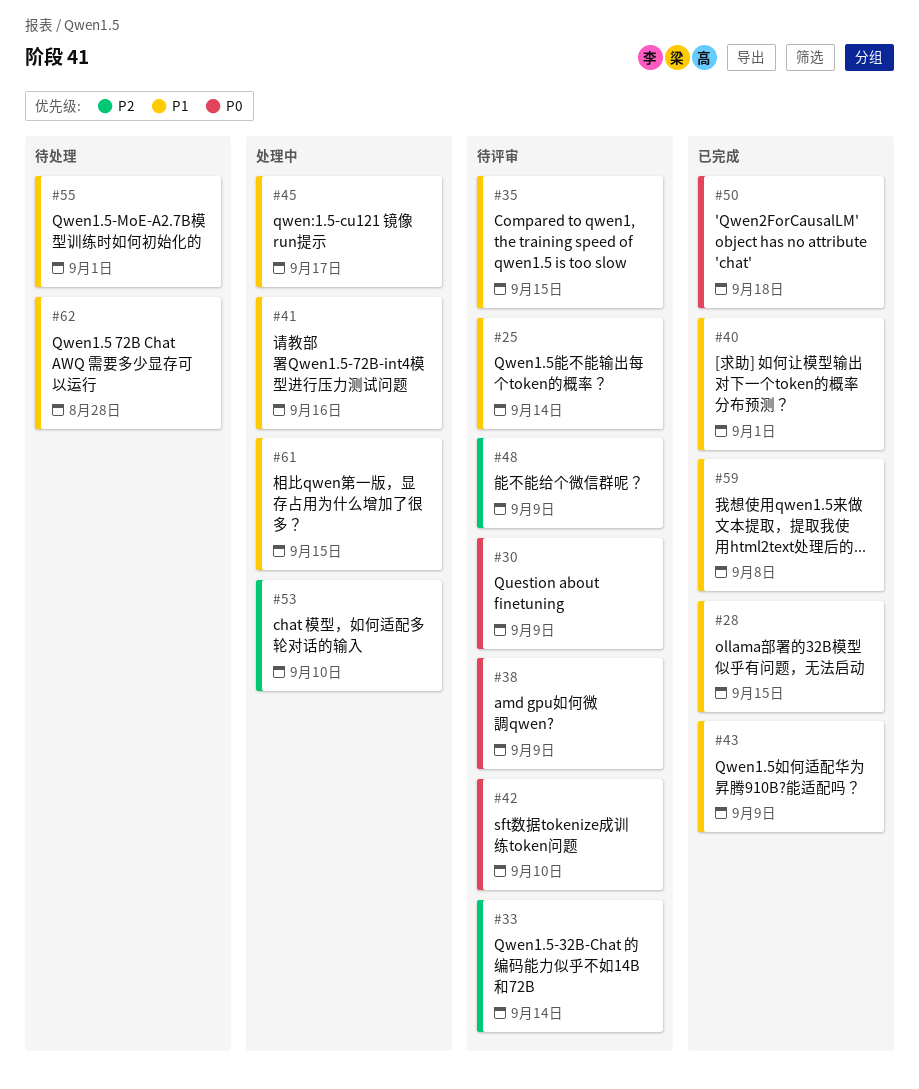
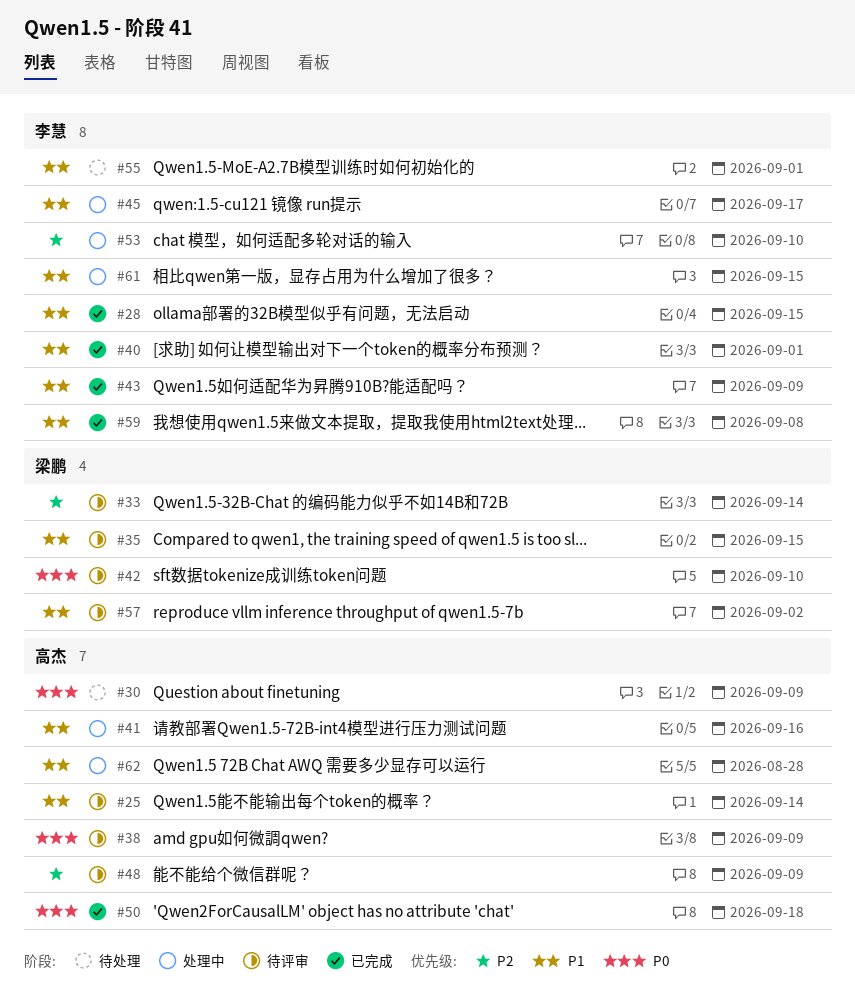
#30, status: 待评审 -> 待处理
#57: none -> present
#62, status: 待处理 -> 处理中

